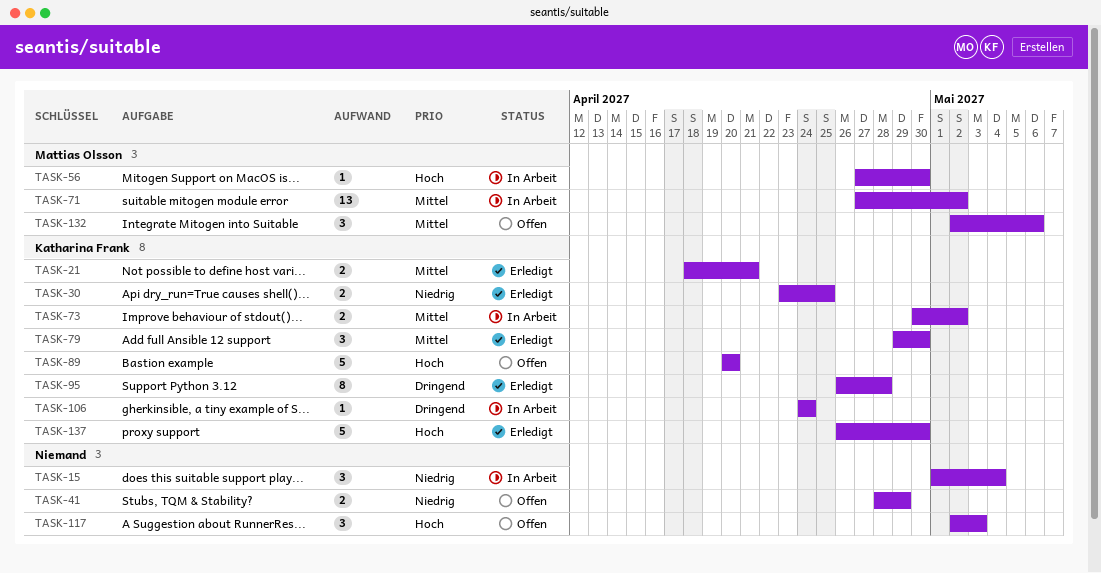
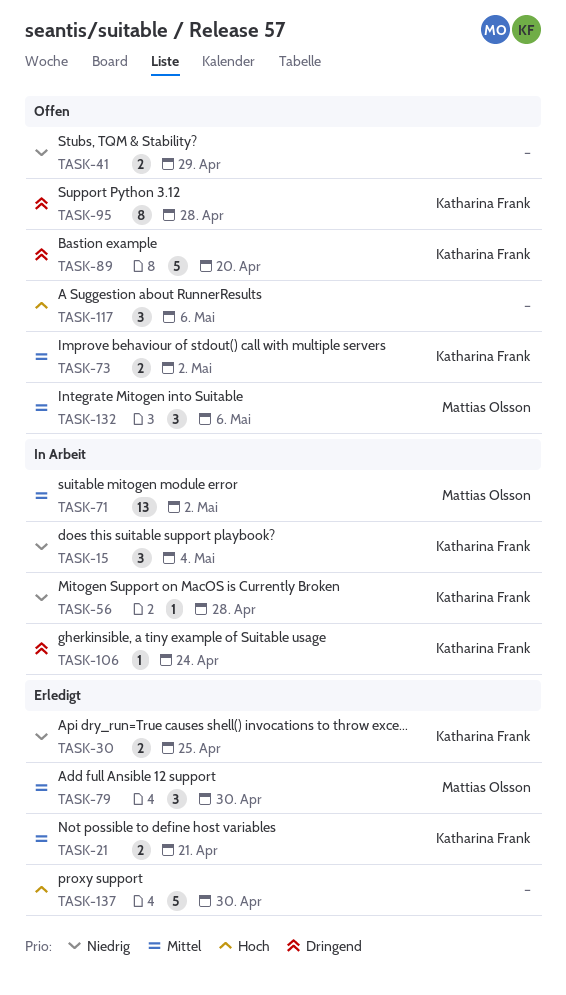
TASK-15, owner: none -> Katharina Frank
TASK-56, owner: Mattias Olsson -> Katharina Frank
TASK-56, priority: Hoch -> Niedrig
TASK-56, due: Apr 30 -> Apr 28
TASK-73, status: In Arbeit -> Offen
TASK-79, owner: Katharina Frank -> Mattias Olsson
TASK-89, priority: Hoch -> Dringend
TASK-95, status: Erledigt -> Offen
TASK-117, due: May 3 -> May 6
TASK-137, owner: Katharina Frank -> none

